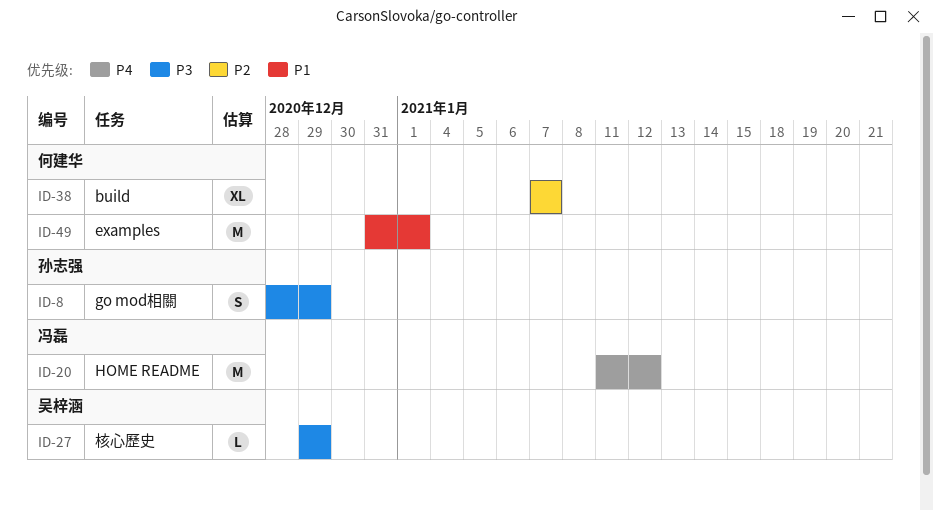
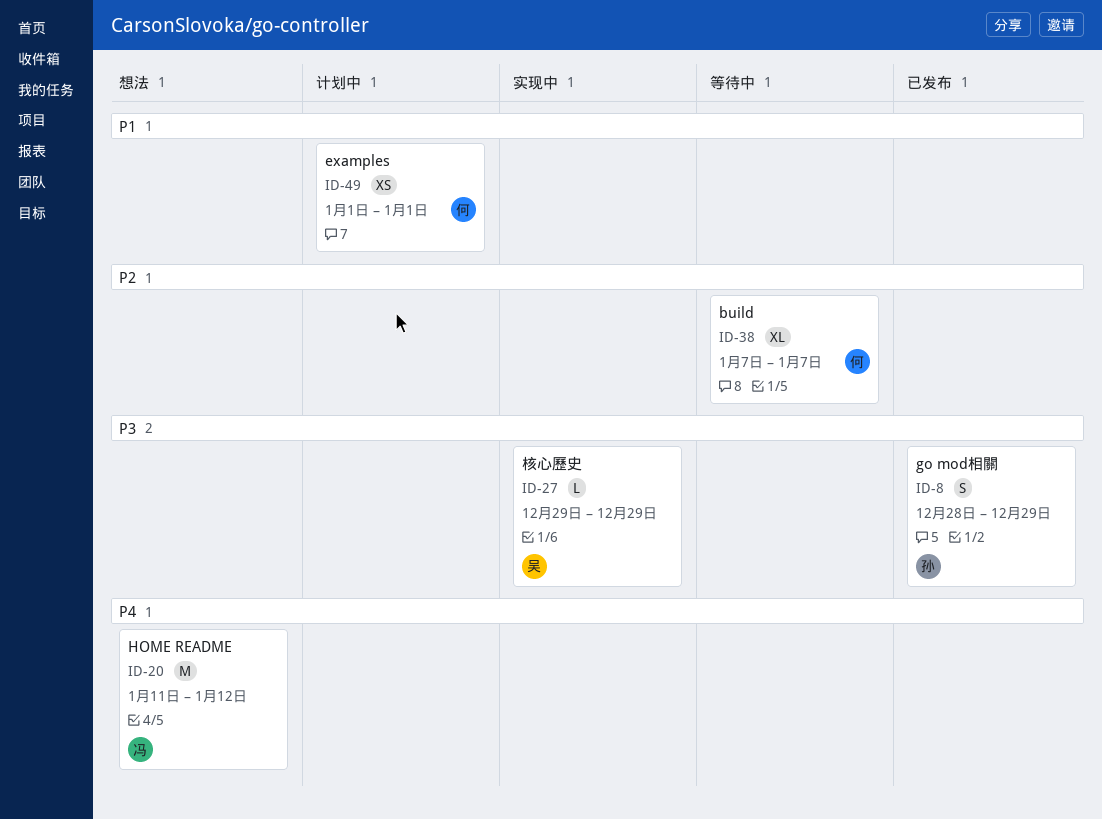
ID-49, estimate: M -> XS
ID-49, start: Dec 31 -> Jan 1

